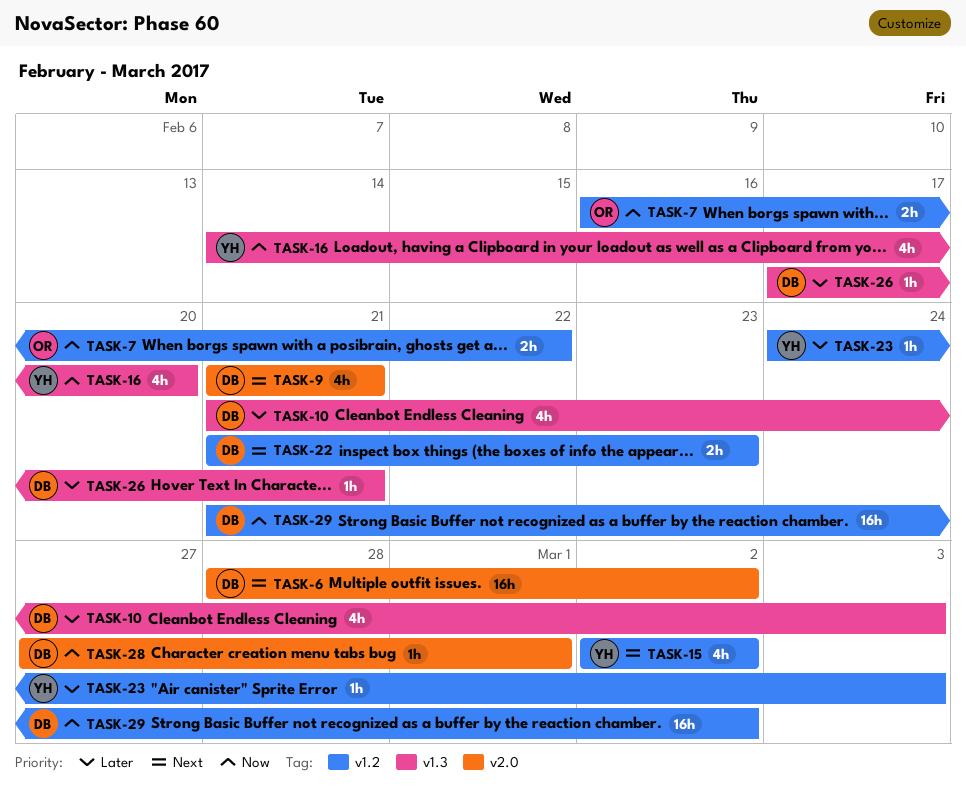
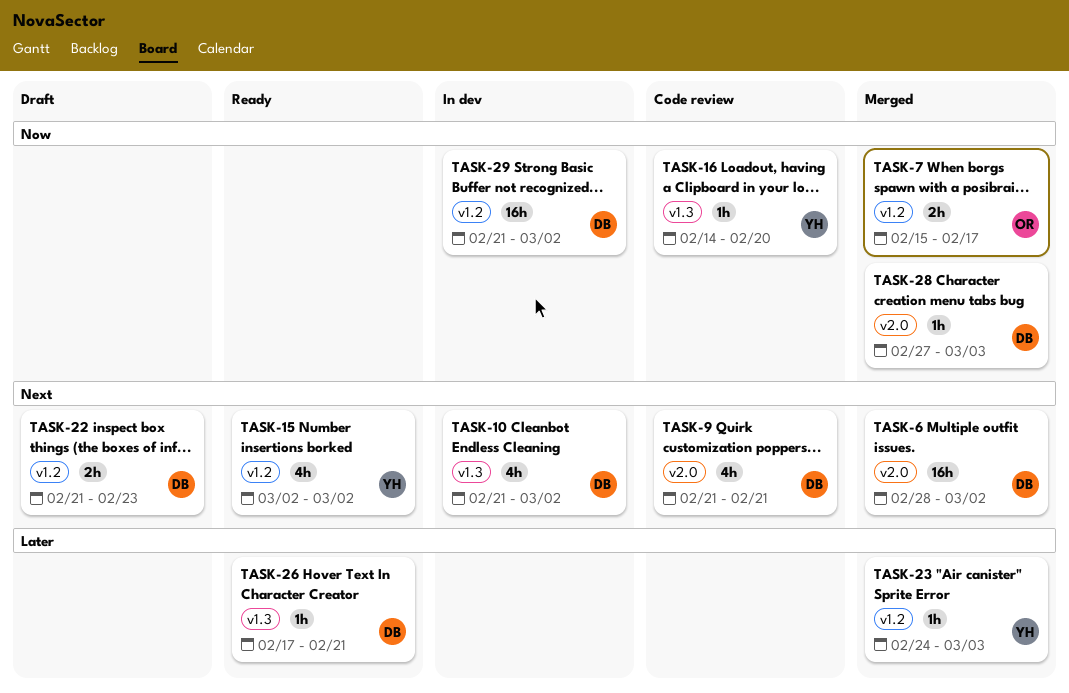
TASK-7, start: Feb 16 -> Feb 15
TASK-7, due: Feb 22 -> Feb 17
TASK-10, priority: Later -> Next
TASK-10, due: Mar 3 -> Mar 2
TASK-16, estimate: 4h -> 1h
TASK-28, due: Mar 1 -> Mar 3

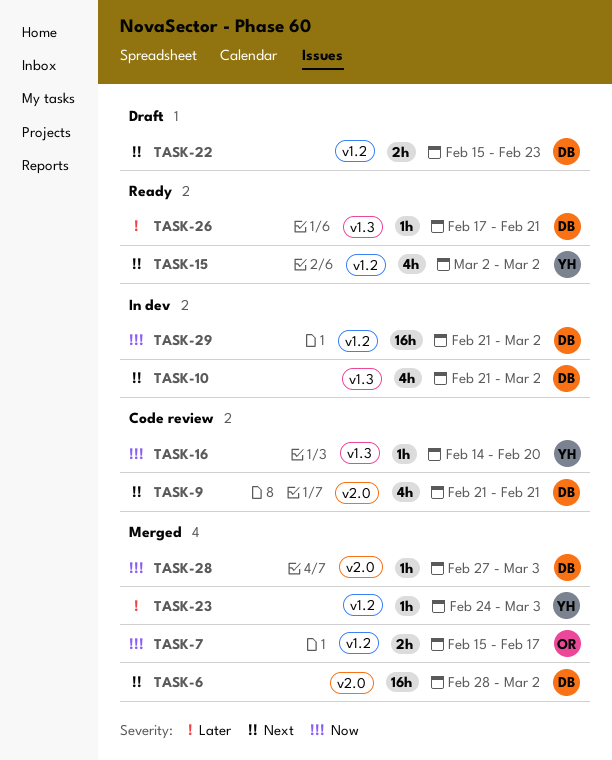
TASK-22, start: Feb 21 -> Feb 15

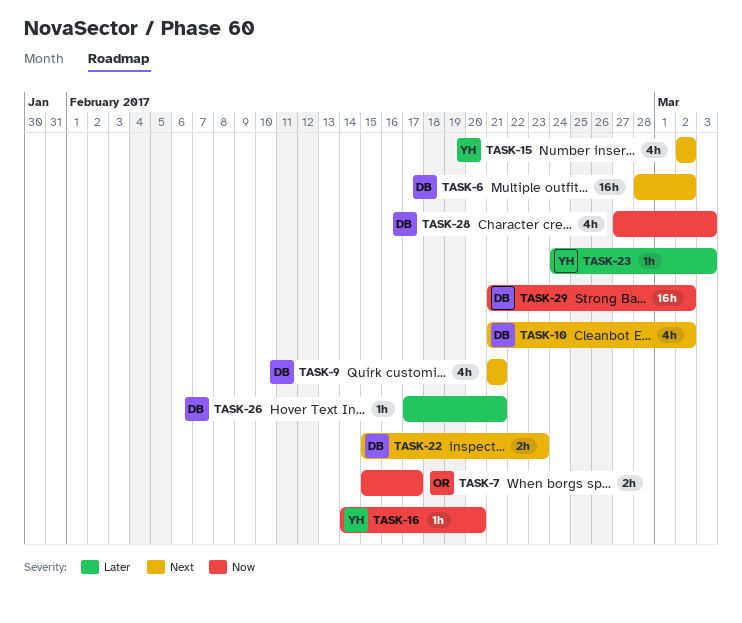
TASK-28, estimate: 1h -> 4h

